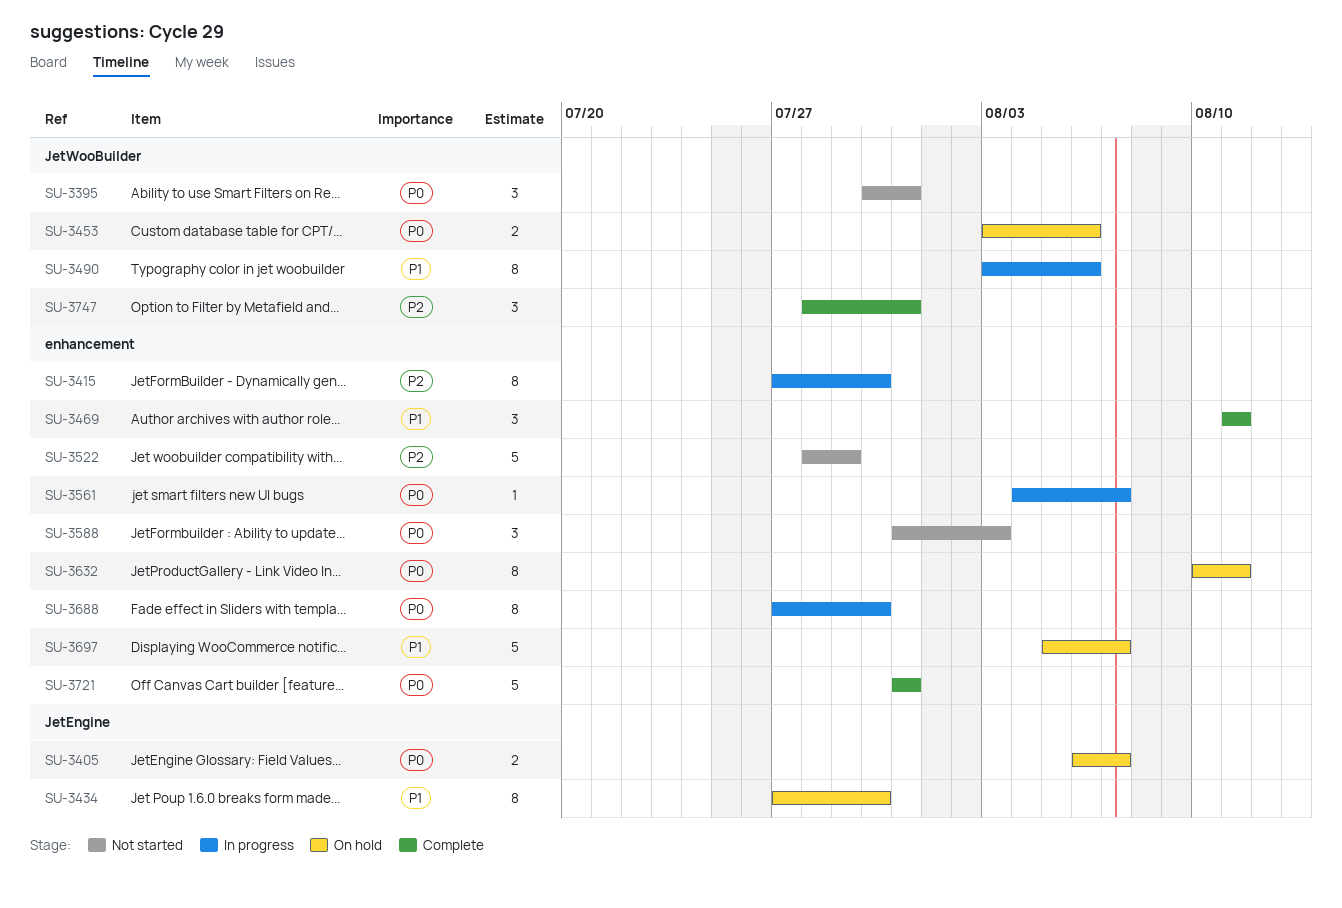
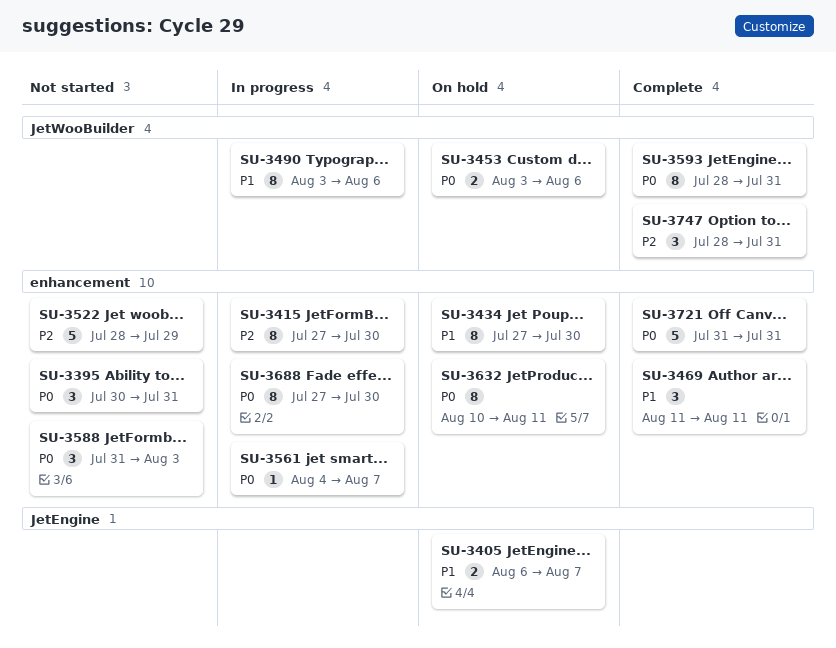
SU-3395, label: JetWooBuilder -> enhancement
SU-3405, priority: P0 -> P1
SU-3434, label: JetEngine -> enhancement
SU-3593: none -> present
SU-3697: present -> none

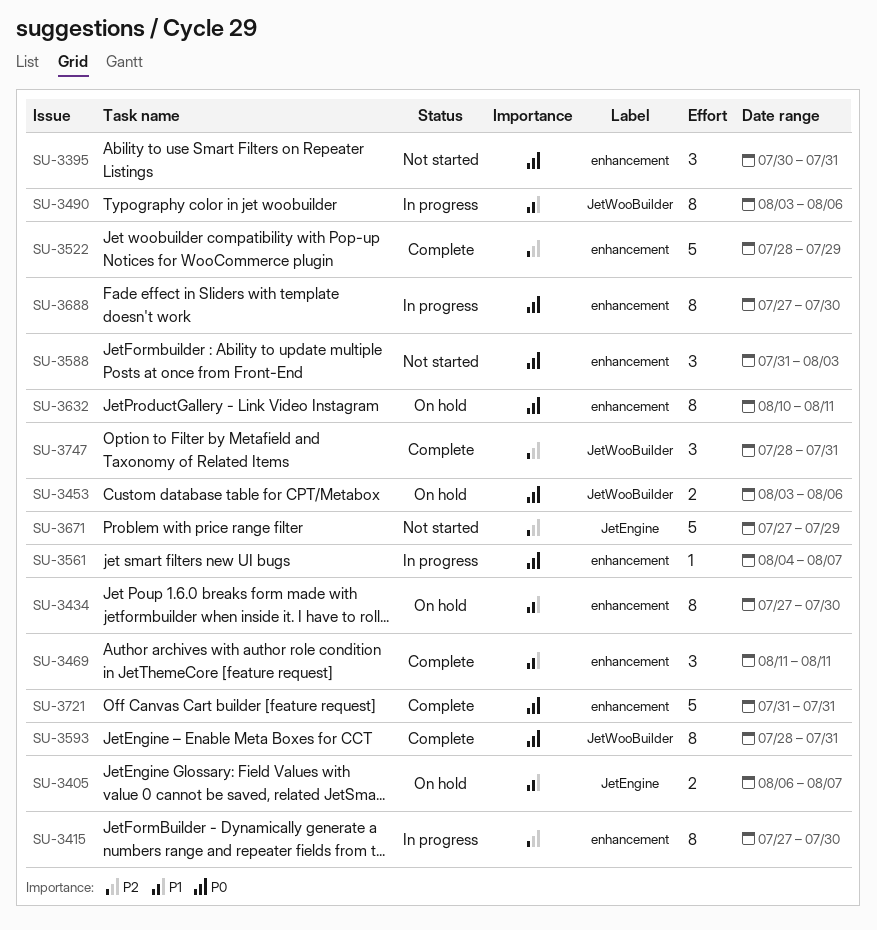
SU-3522, status: Not started -> Complete
SU-3671: none -> present

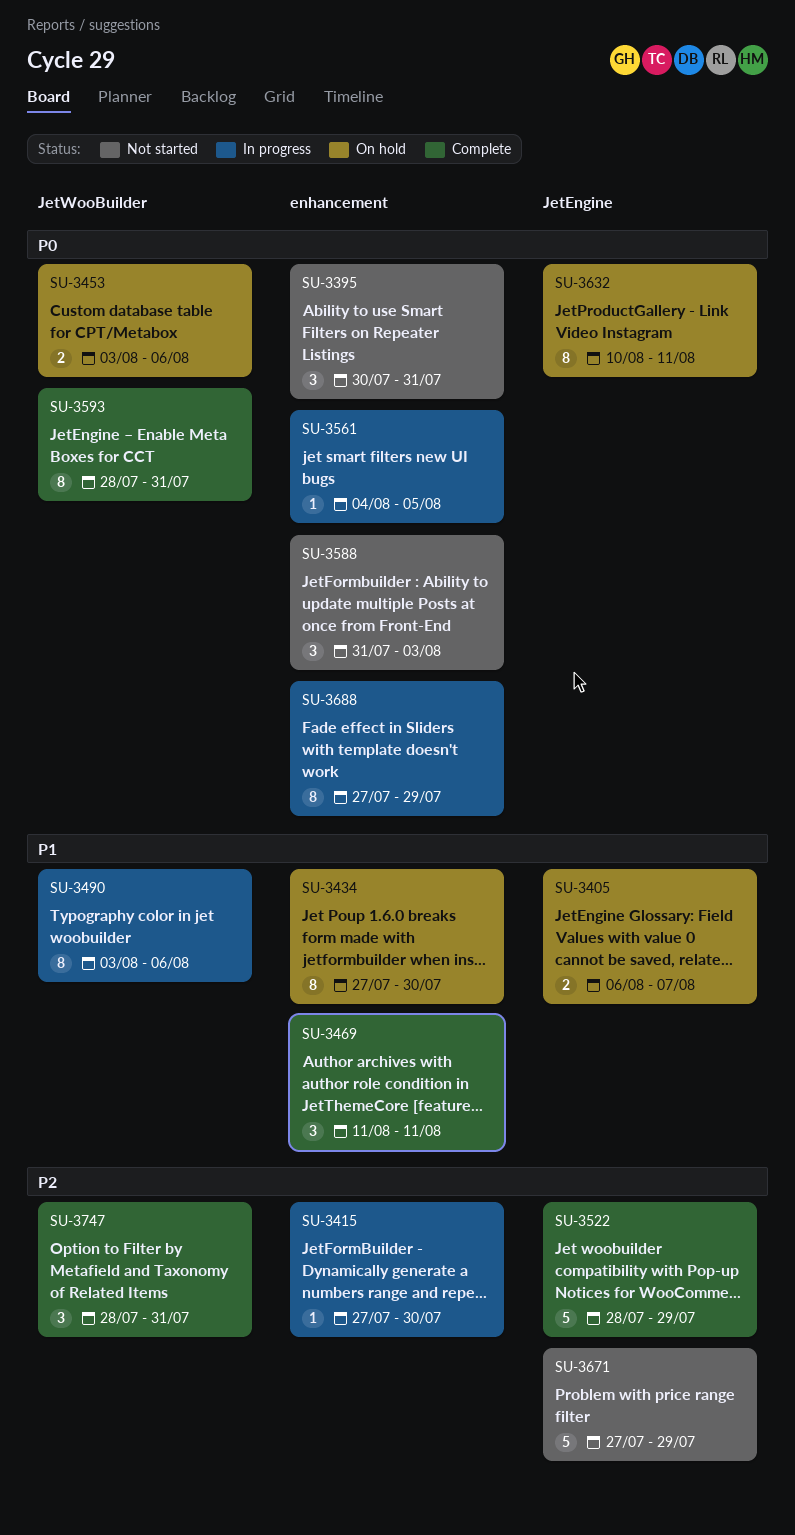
SU-3415, estimate: 8 -> 1
SU-3522, label: enhancement -> JetEngine
SU-3561, due: Aug 7 -> Aug 5
SU-3632, label: enhancement -> JetEngine
SU-3688, due: Jul 30 -> Jul 29
SU-3721: present -> none

